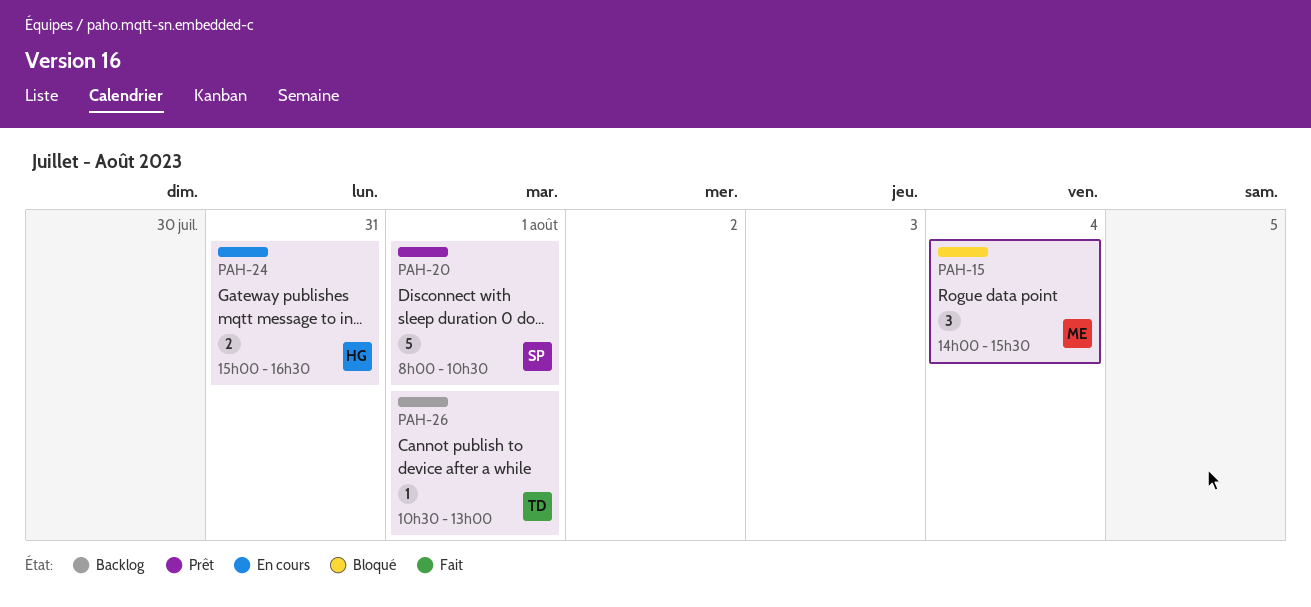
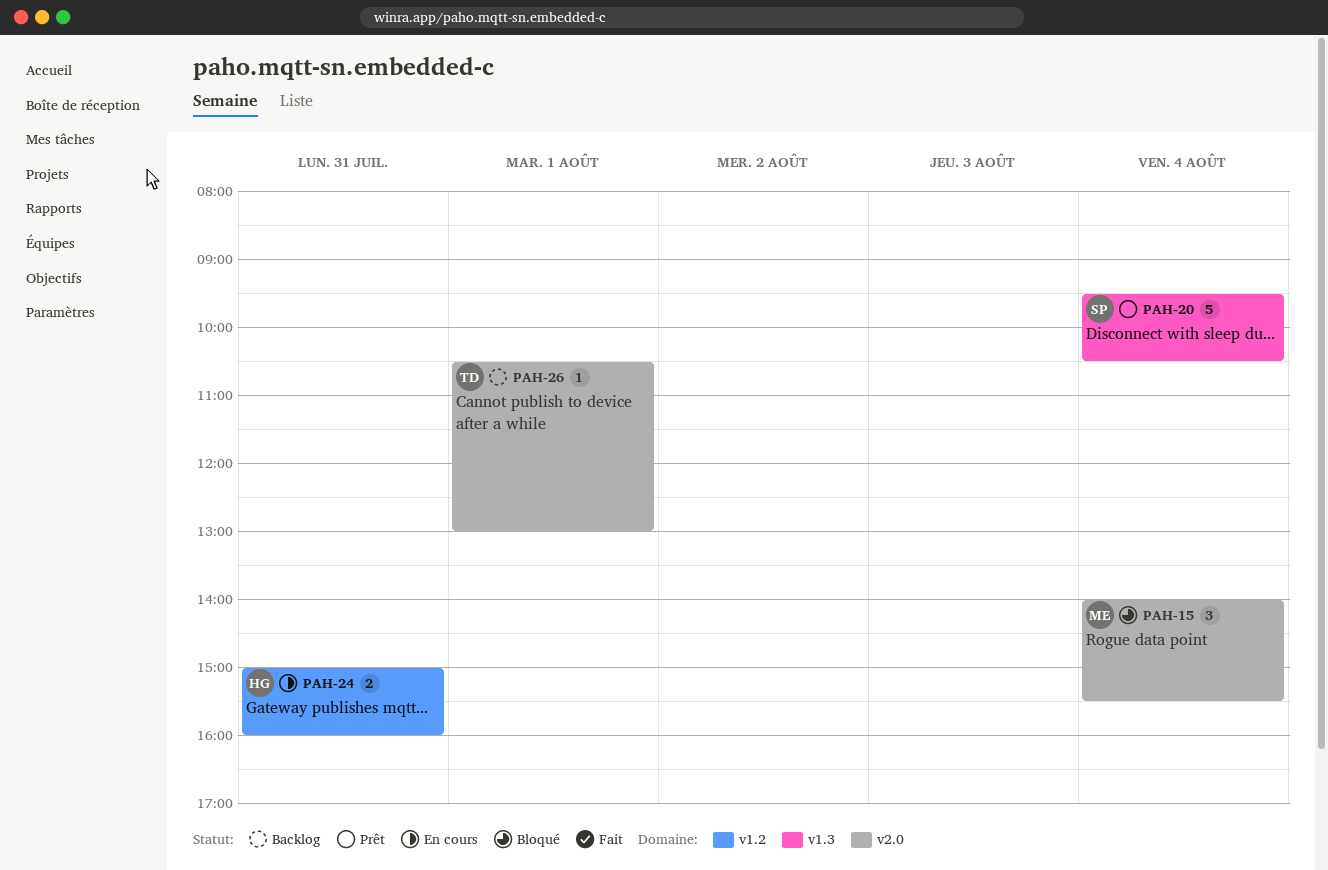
PAH-20, day: Aug 1 -> Aug 4
PAH-20, begins: 08:00 -> 09:30
PAH-24, ends: 16:30 -> 16:00

